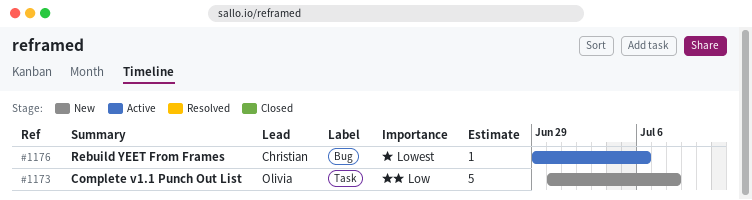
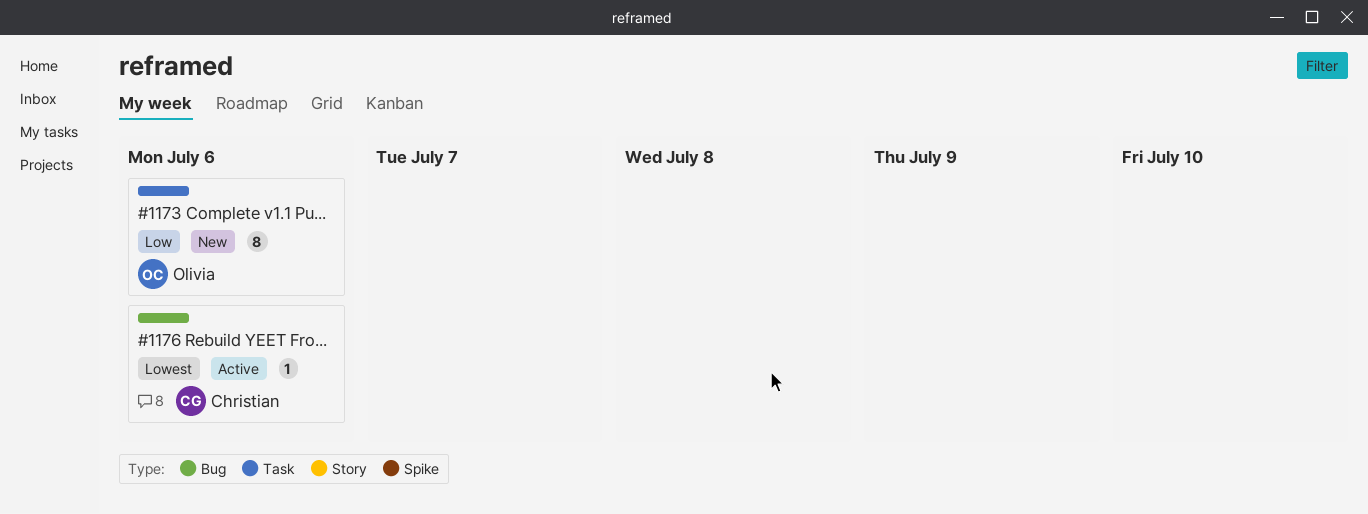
#1173, estimate: 5 -> 8
#1173, due: Jul 8 -> Jul 6

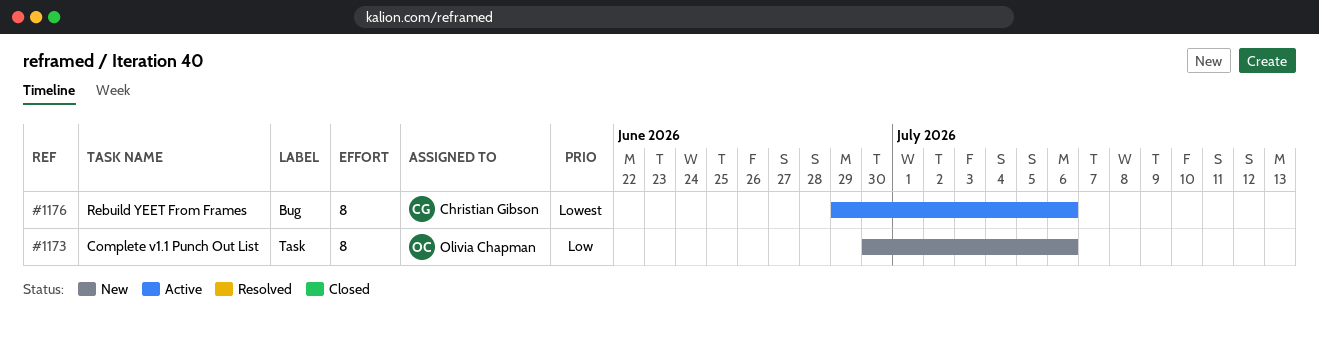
#1176, estimate: 1 -> 8

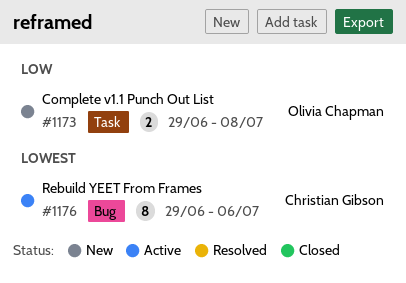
#1173, estimate: 8 -> 2
#1173, start: Jun 30 -> Jun 29
#1173, due: Jul 6 -> Jul 8

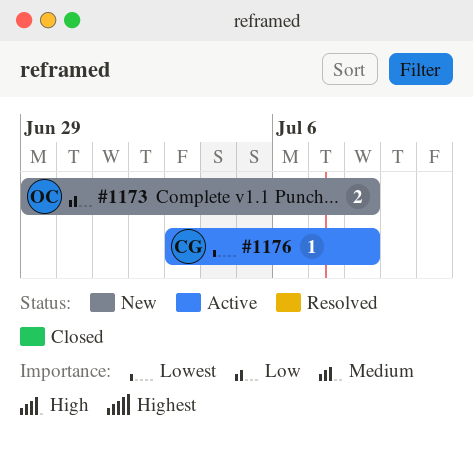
#1176, estimate: 8 -> 1
#1176, start: Jun 29 -> Jul 3
#1176, due: Jul 6 -> Jul 8

